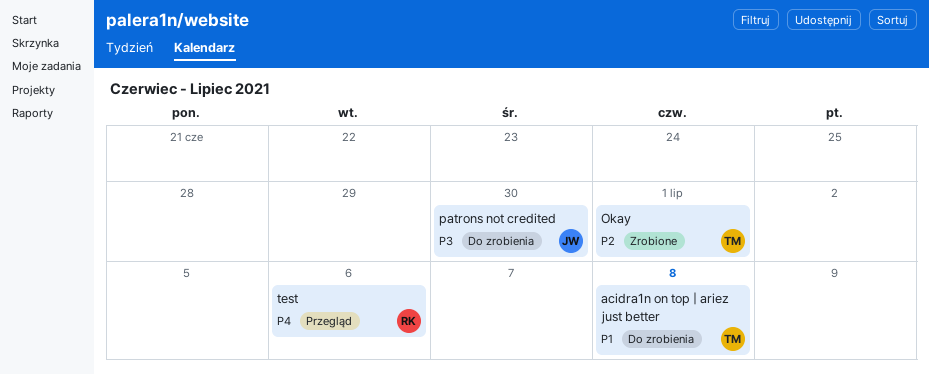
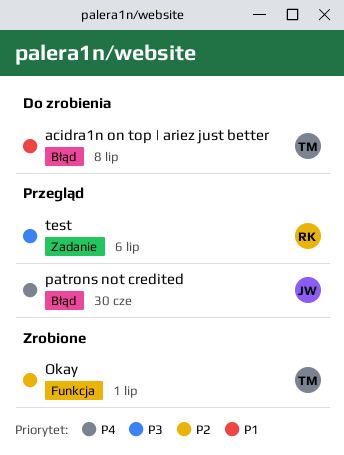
patrons not credited, status: Do zrobienia -> Przegląd
patrons not credited, priority: P3 -> P4
test, priority: P4 -> P3

